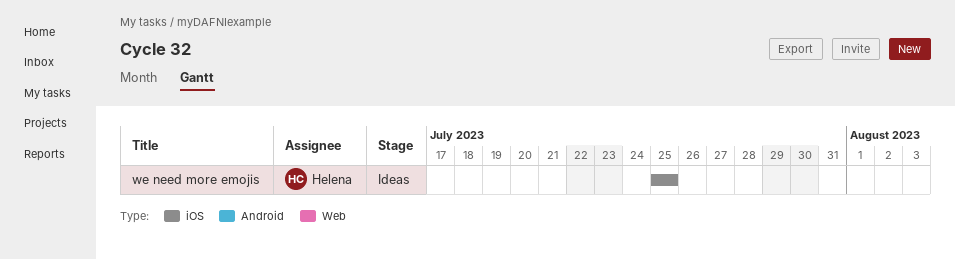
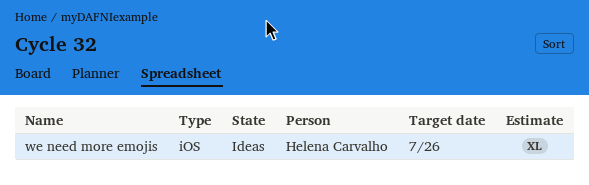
we need more emojis, due: Jul 25 -> Jul 26

